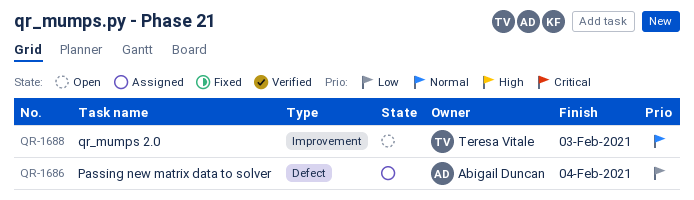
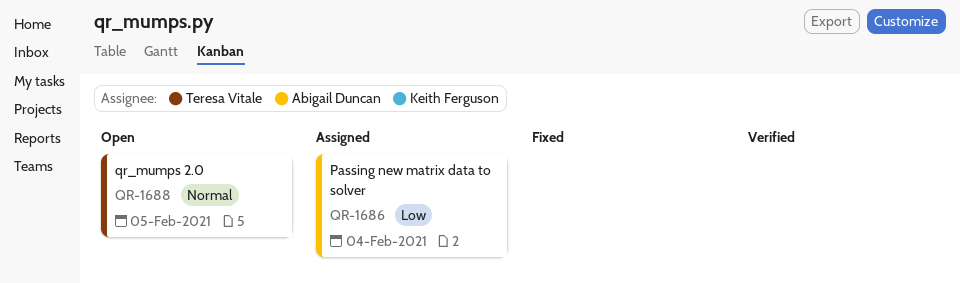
QR-1688, due: Feb 3 -> Feb 5

